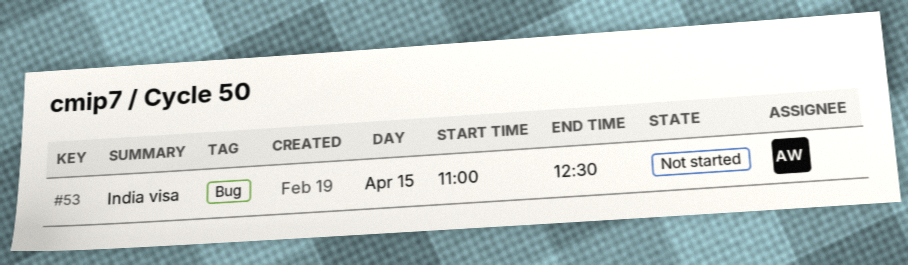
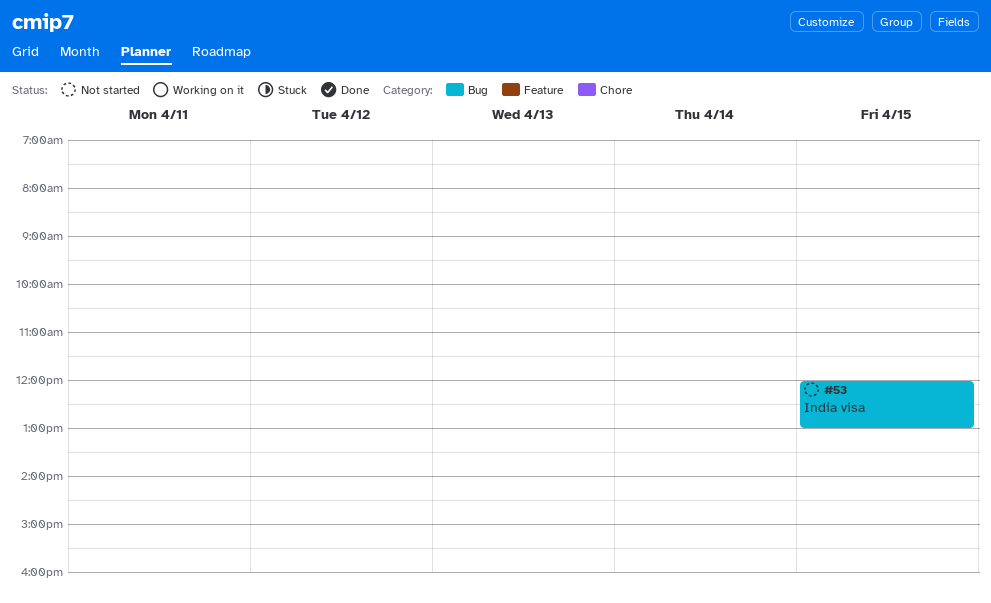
#53, begins: 11:00 -> 12:00
#53, ends: 12:30 -> 13:00

